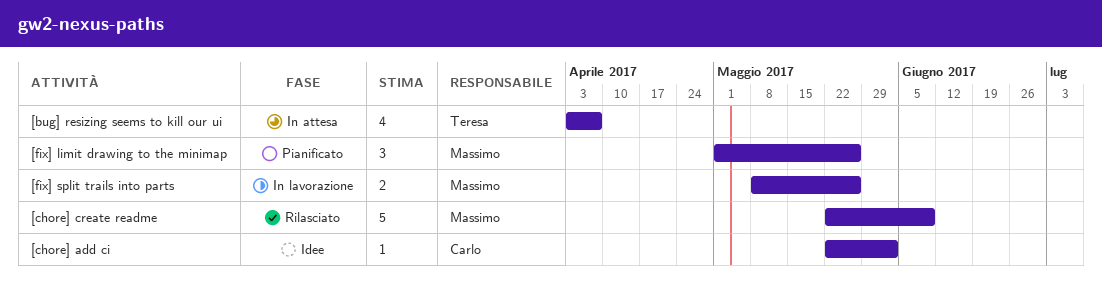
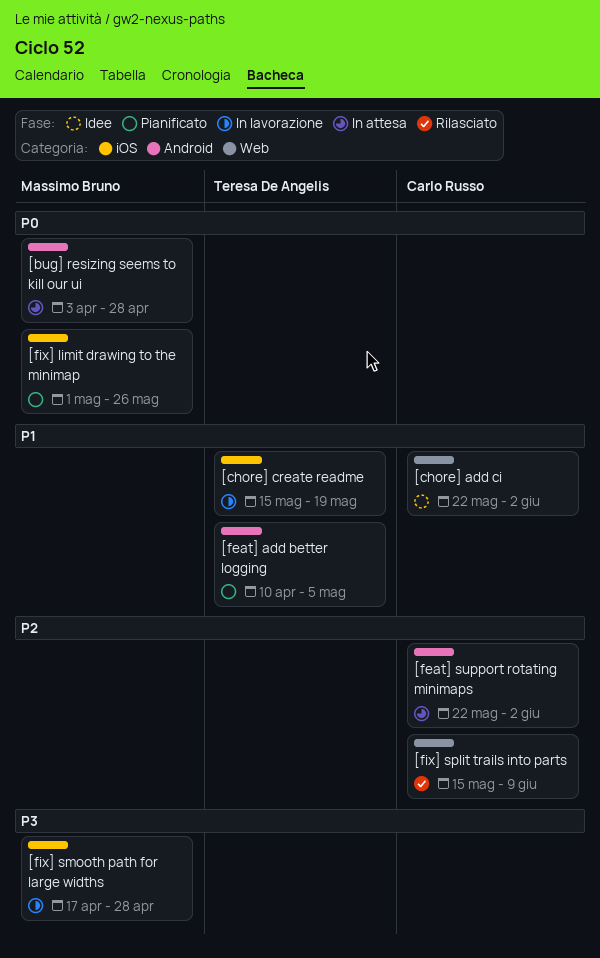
[bug] resizing seems to kill our ui, owner: Teresa De Angelis -> Massimo Bruno
[bug] resizing seems to kill our ui, due: Apr 7 -> Apr 28
[chore] create readme, status: Rilasciato -> In lavorazione
[chore] create readme, owner: Massimo Bruno -> Teresa De Angelis
[chore] create readme, start: May 22 -> May 15
[chore] create readme, due: Jun 9 -> May 19
[feat] add better logging: none -> present
[feat] support rotating minimaps: none -> present
[fix] smooth path for large widths: none -> present
[fix] split trails into parts, status: In lavorazione -> Rilasciato
[fix] split trails into parts, owner: Massimo Bruno -> Carlo Russo
[fix] split trails into parts, start: May 8 -> May 15
[fix] split trails into parts, due: May 26 -> Jun 9

